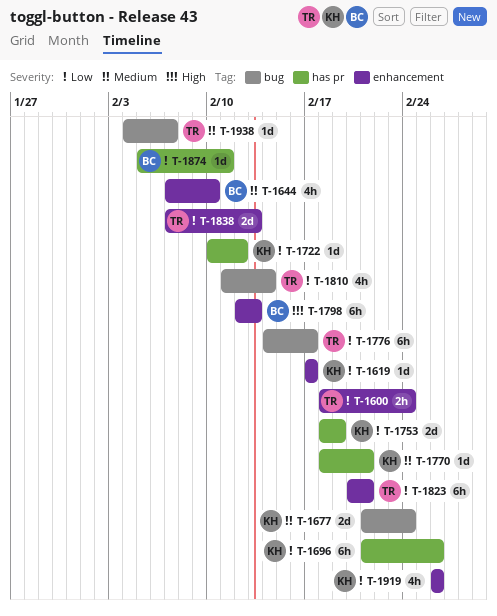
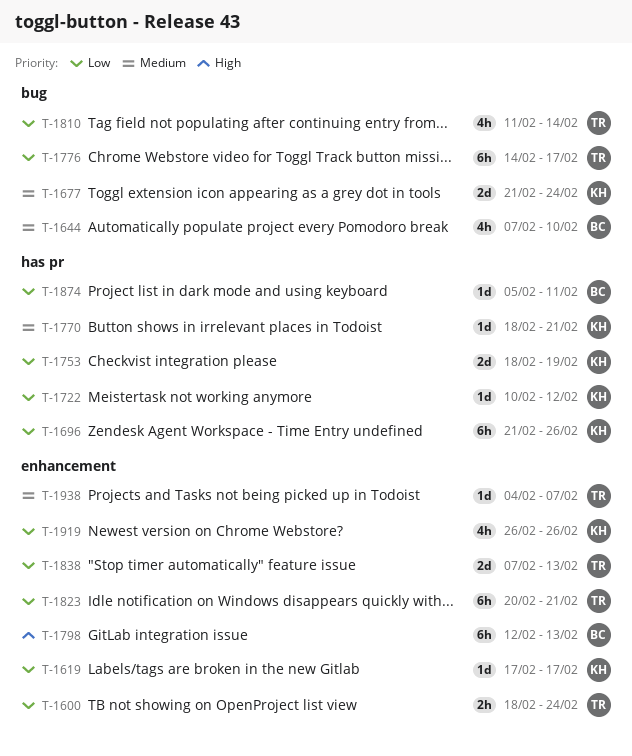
T-1644, label: enhancement -> bug
T-1938, label: bug -> enhancement

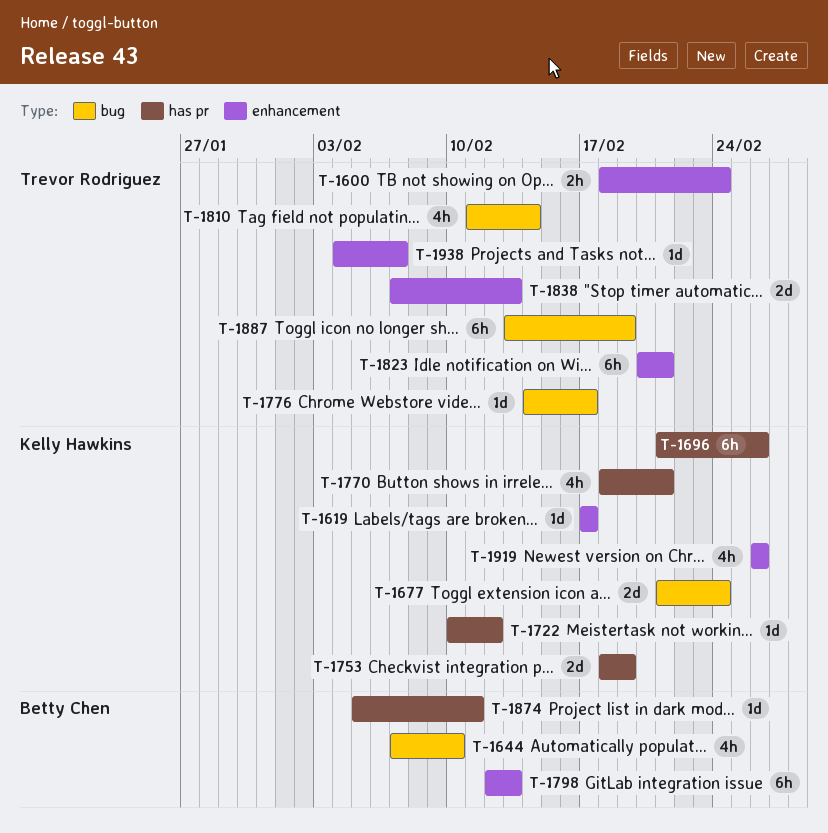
T-1770, estimate: 1d -> 4h
T-1776, estimate: 6h -> 1d
T-1887: none -> present

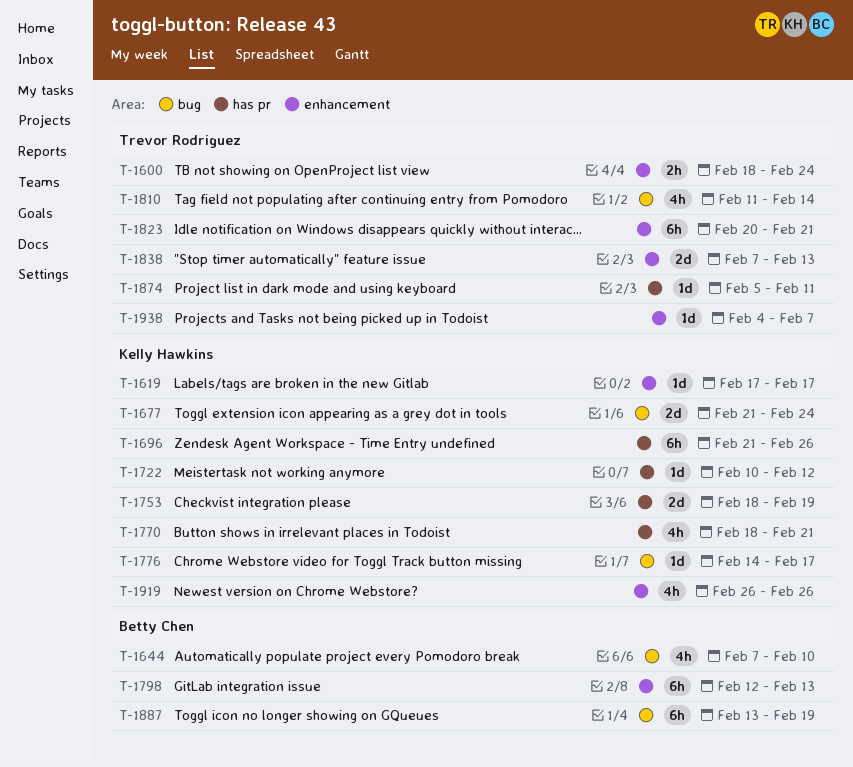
T-1776, owner: Trevor Rodriguez -> Kelly Hawkins
T-1874, owner: Betty Chen -> Trevor Rodriguez
T-1887, owner: Trevor Rodriguez -> Betty Chen

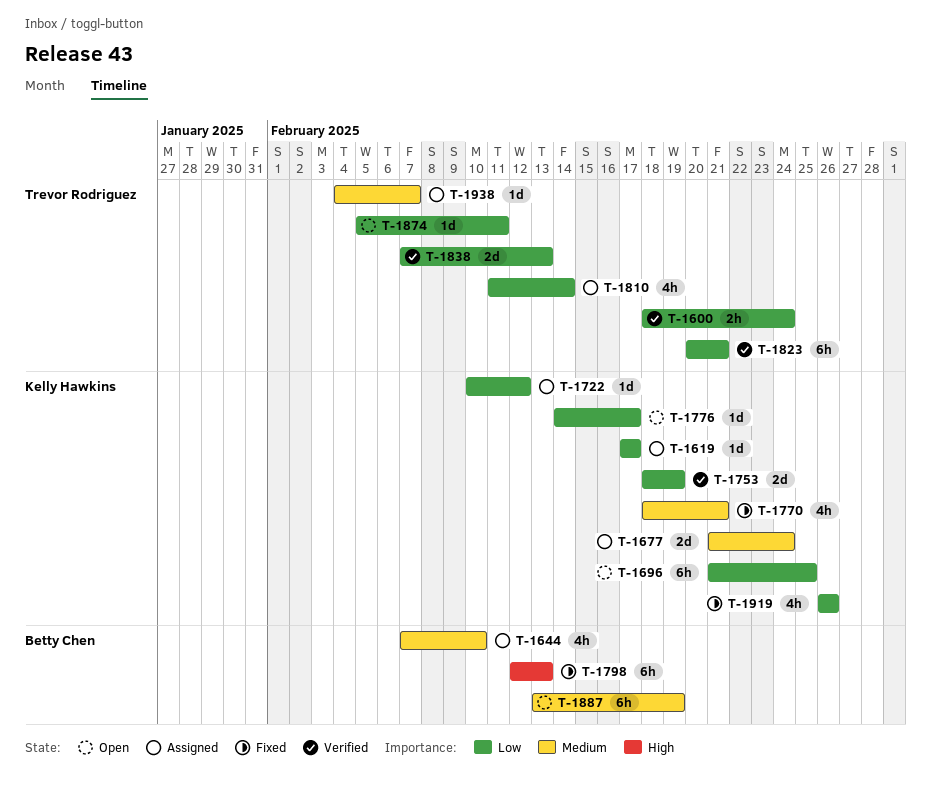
T-1696, due: Feb 26 -> Feb 25

